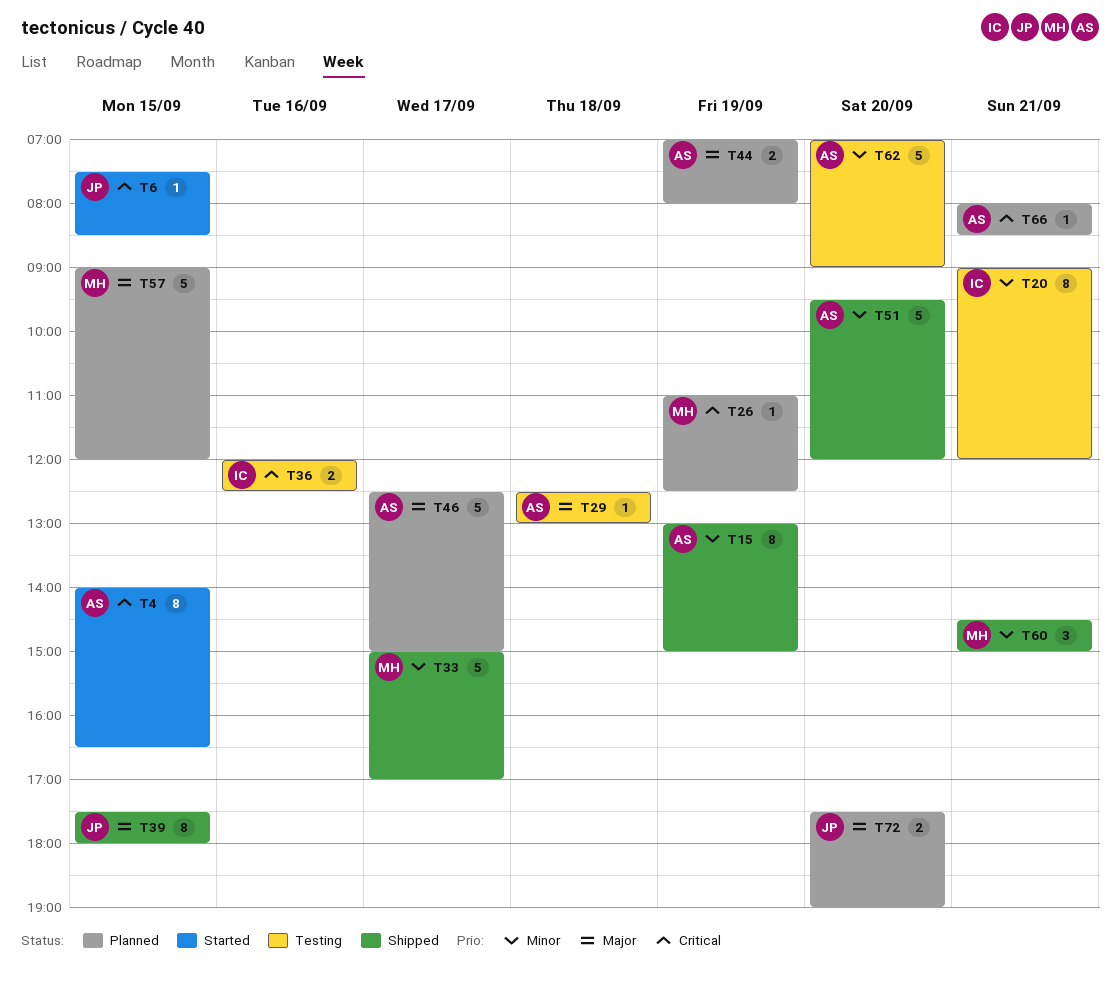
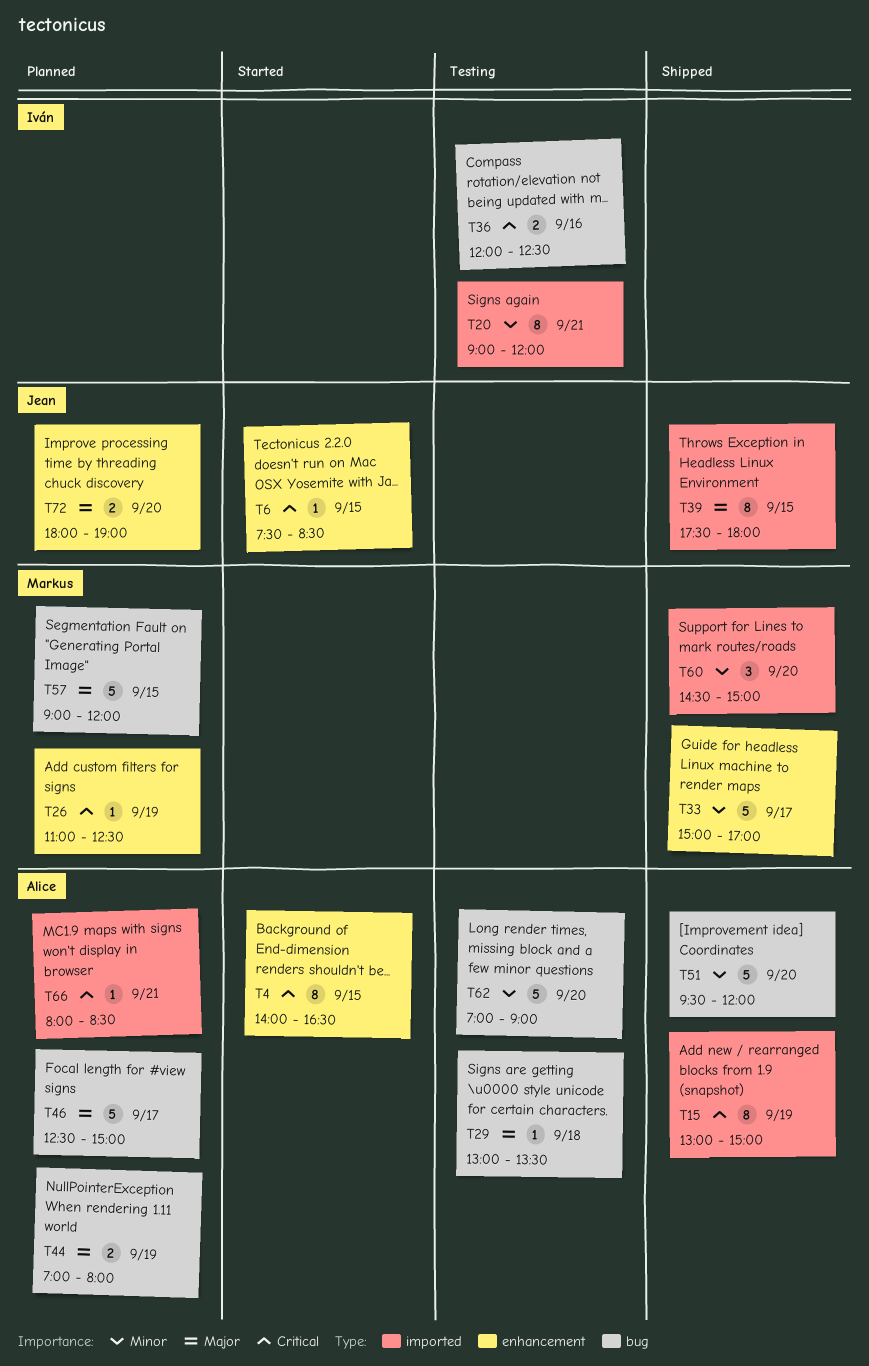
T15, priority: Minor -> Critical
T29, begins: 12:30 -> 13:00
T29, ends: 13:00 -> 13:30
T60, day: Sep 21 -> Sep 20
T72, begins: 17:30 -> 18:00

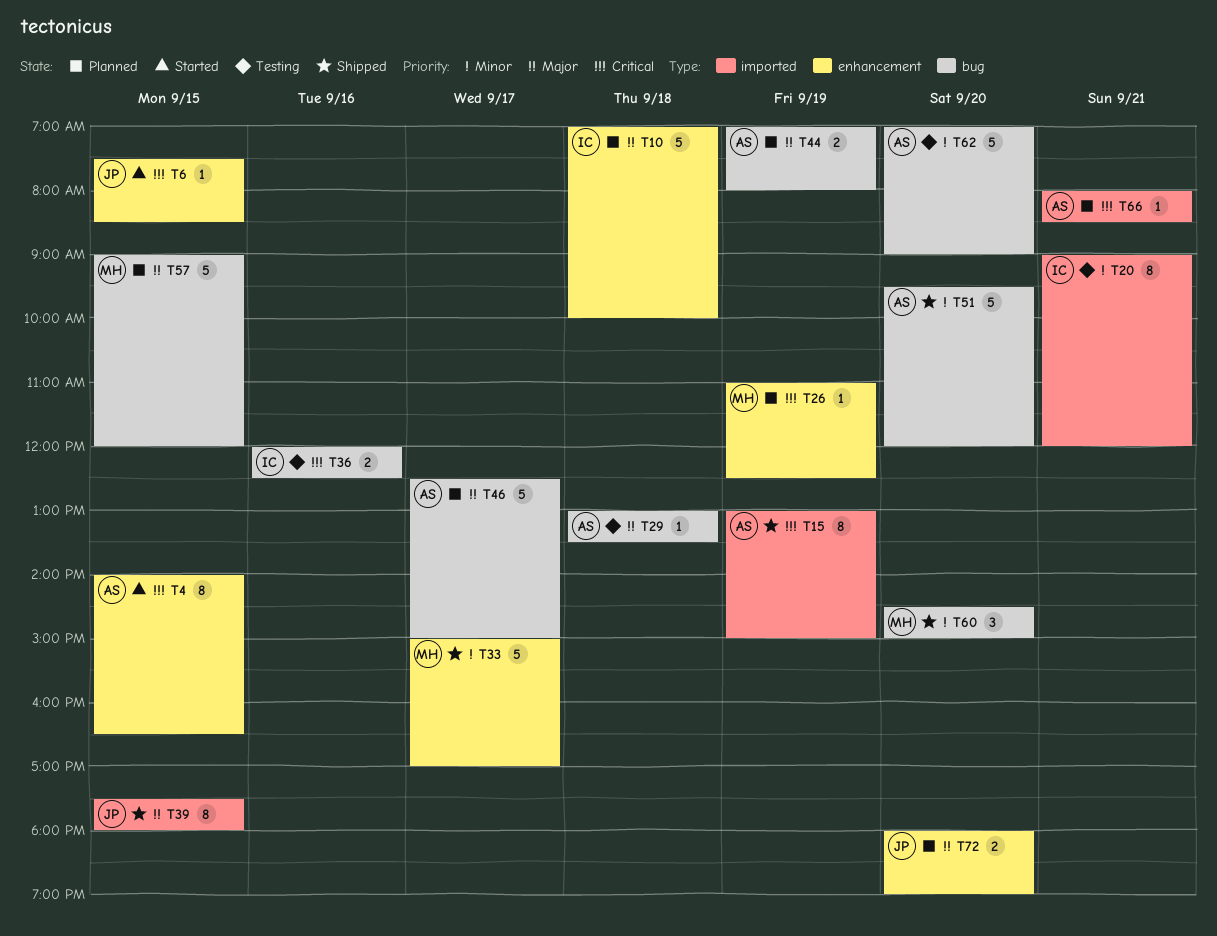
T10: none -> present
T60, label: imported -> bug

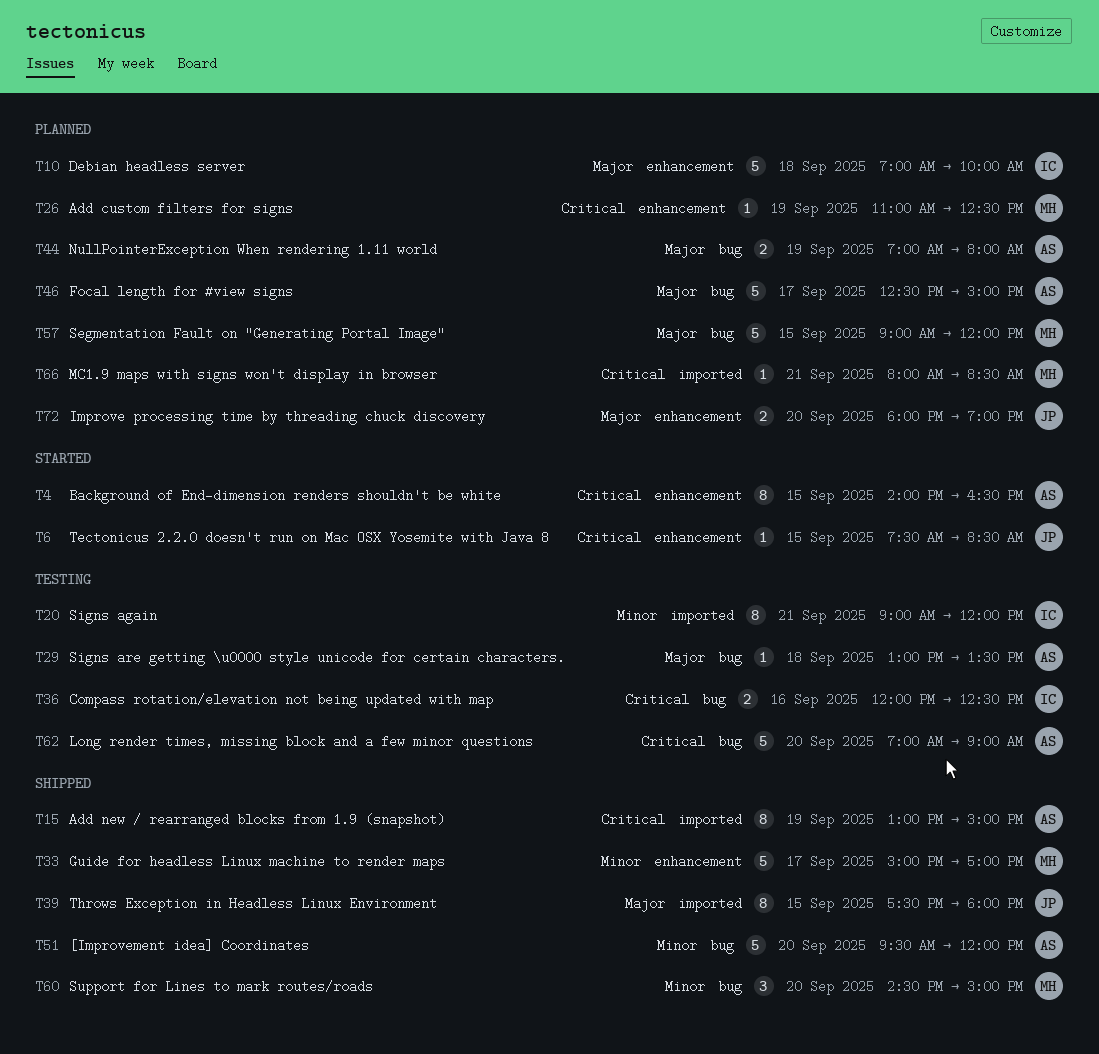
T62, priority: Minor -> Critical
T66, owner: AS -> MH

